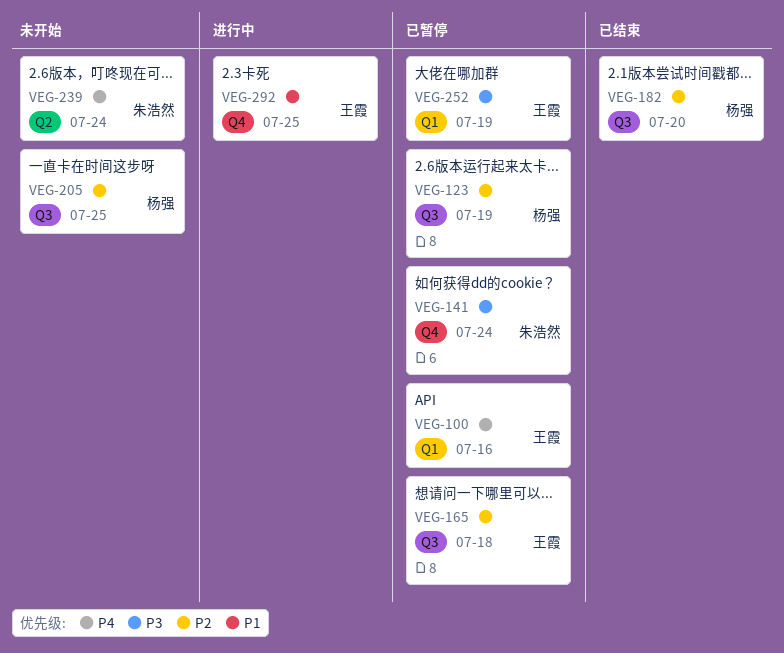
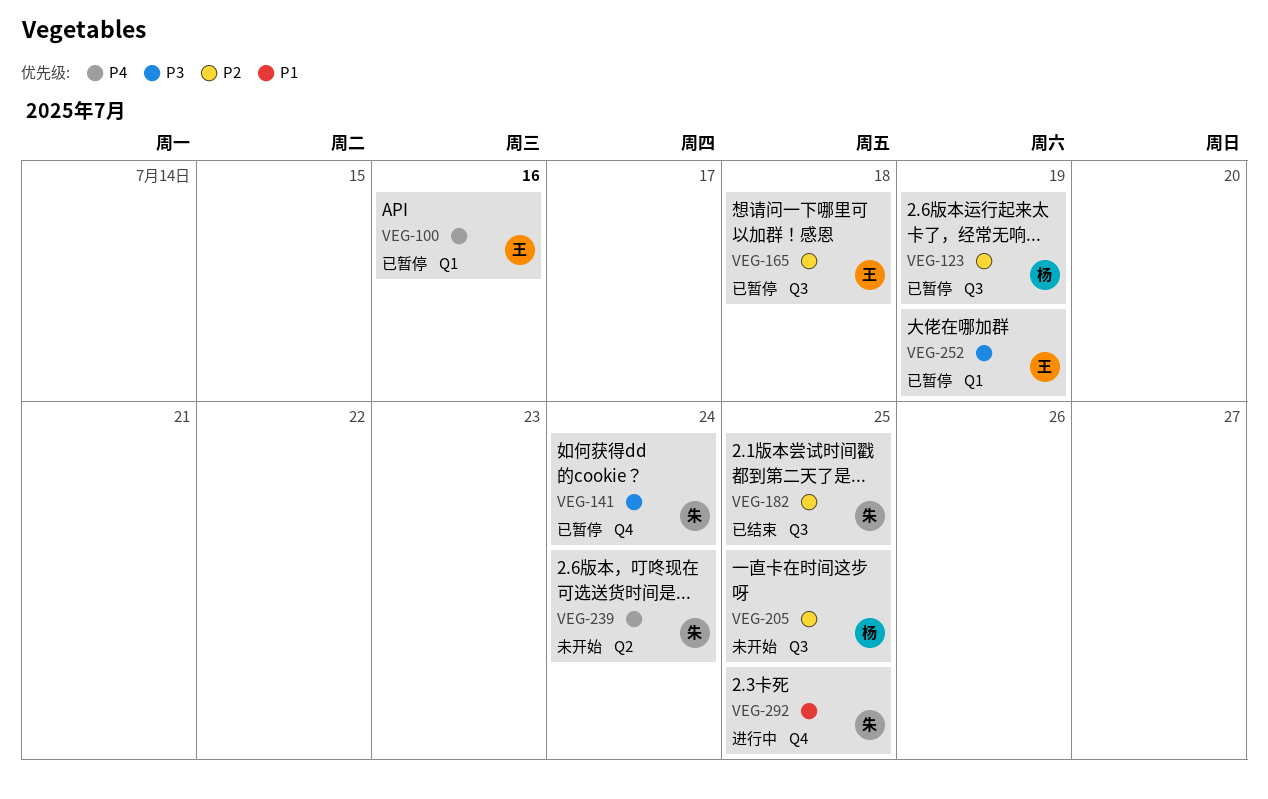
VEG-182, owner: 杨强 -> 朱浩然
VEG-182, due: Jul 20 -> Jul 25
VEG-292, owner: 王霞 -> 朱浩然

